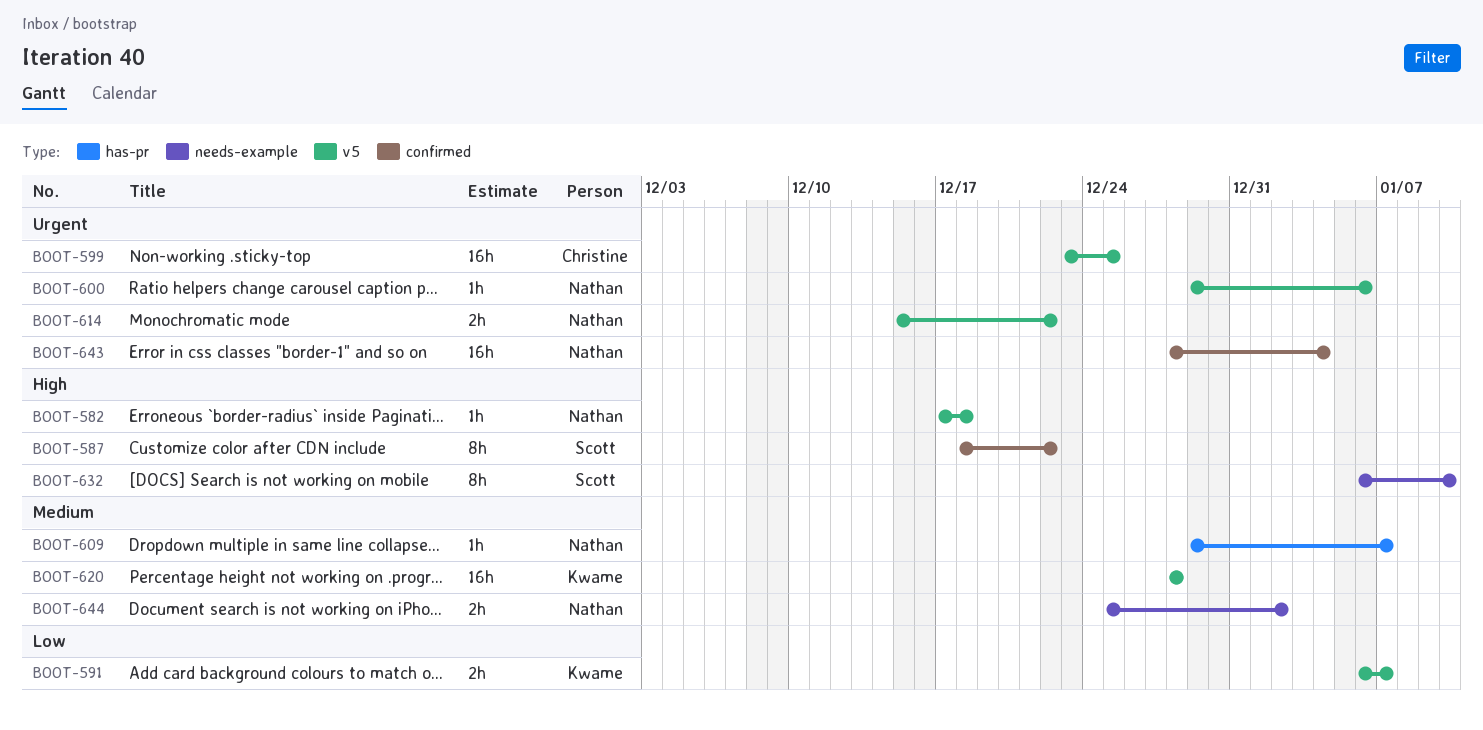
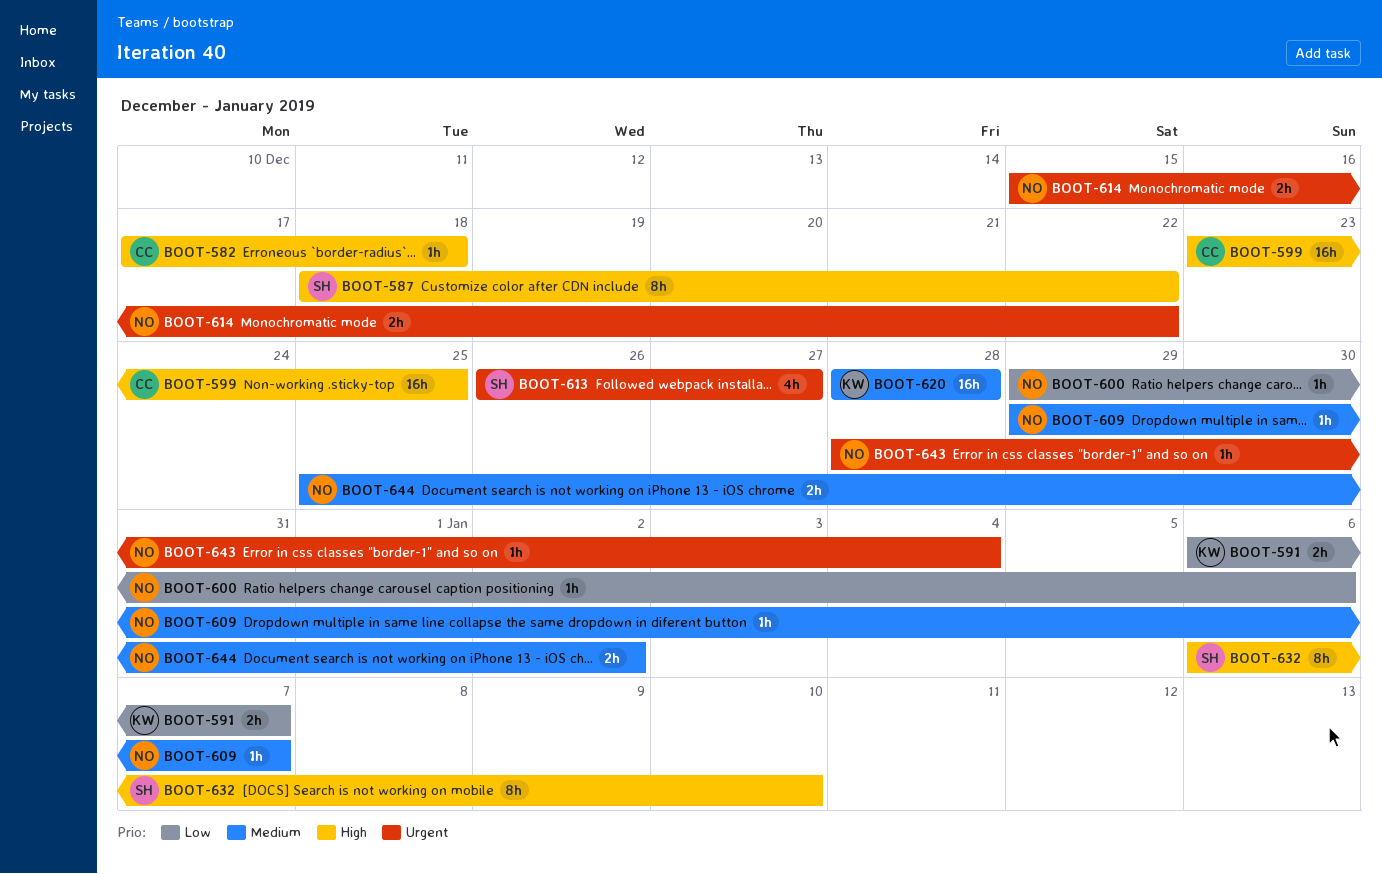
BOOT-582, owner: Nathan -> Christine
BOOT-599, priority: Urgent -> High
BOOT-600, priority: Urgent -> Low
BOOT-613: none -> present
BOOT-643, estimate: 16h -> 1h

